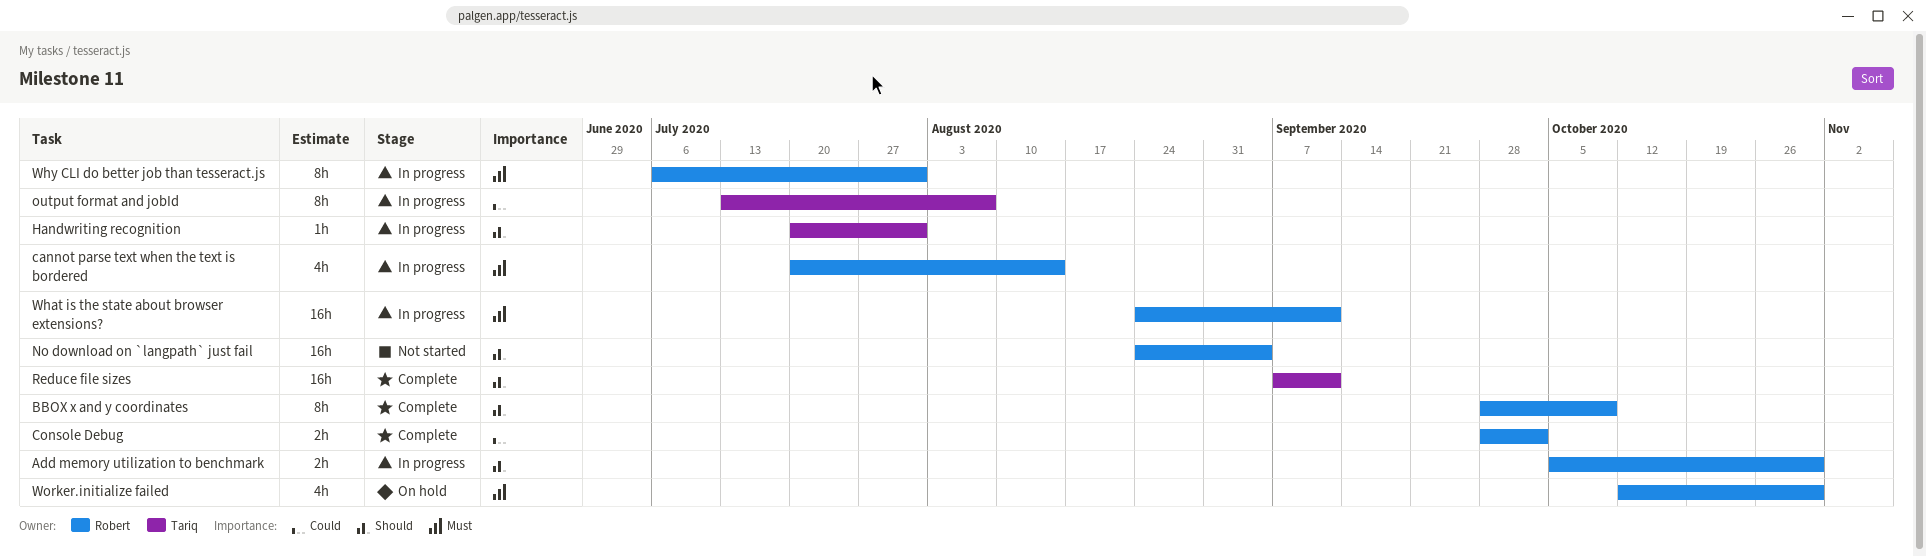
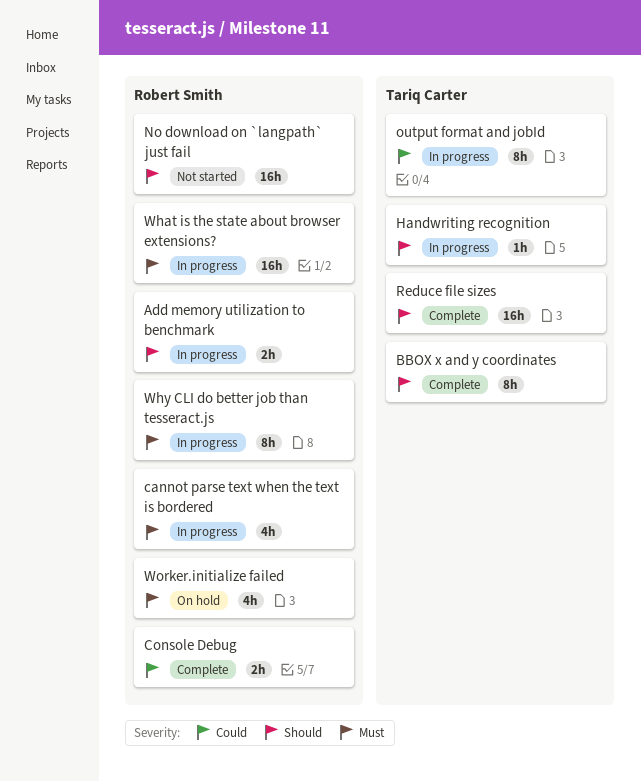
BBOX x and y coordinates, owner: Robert Smith -> Tariq Carter

